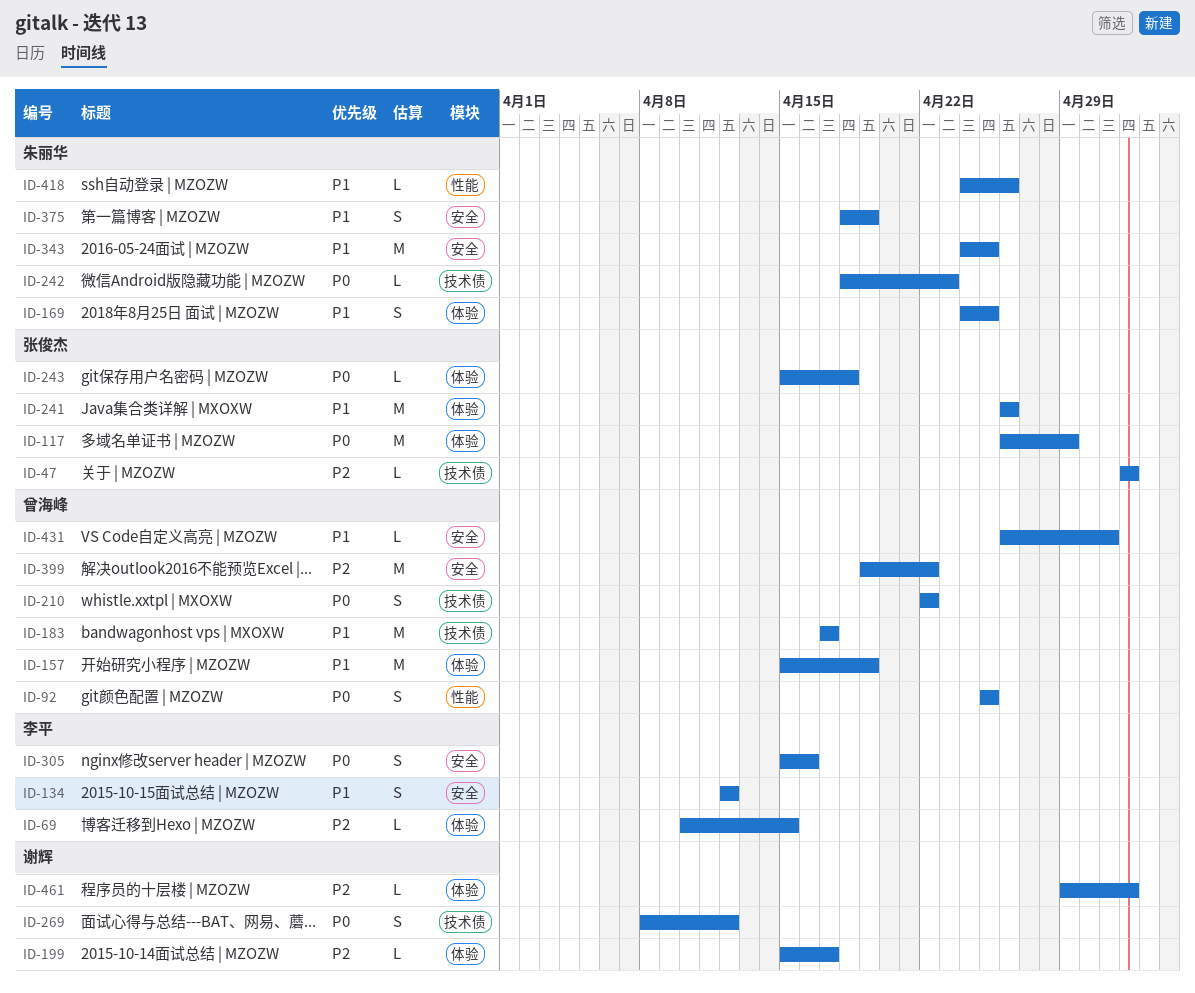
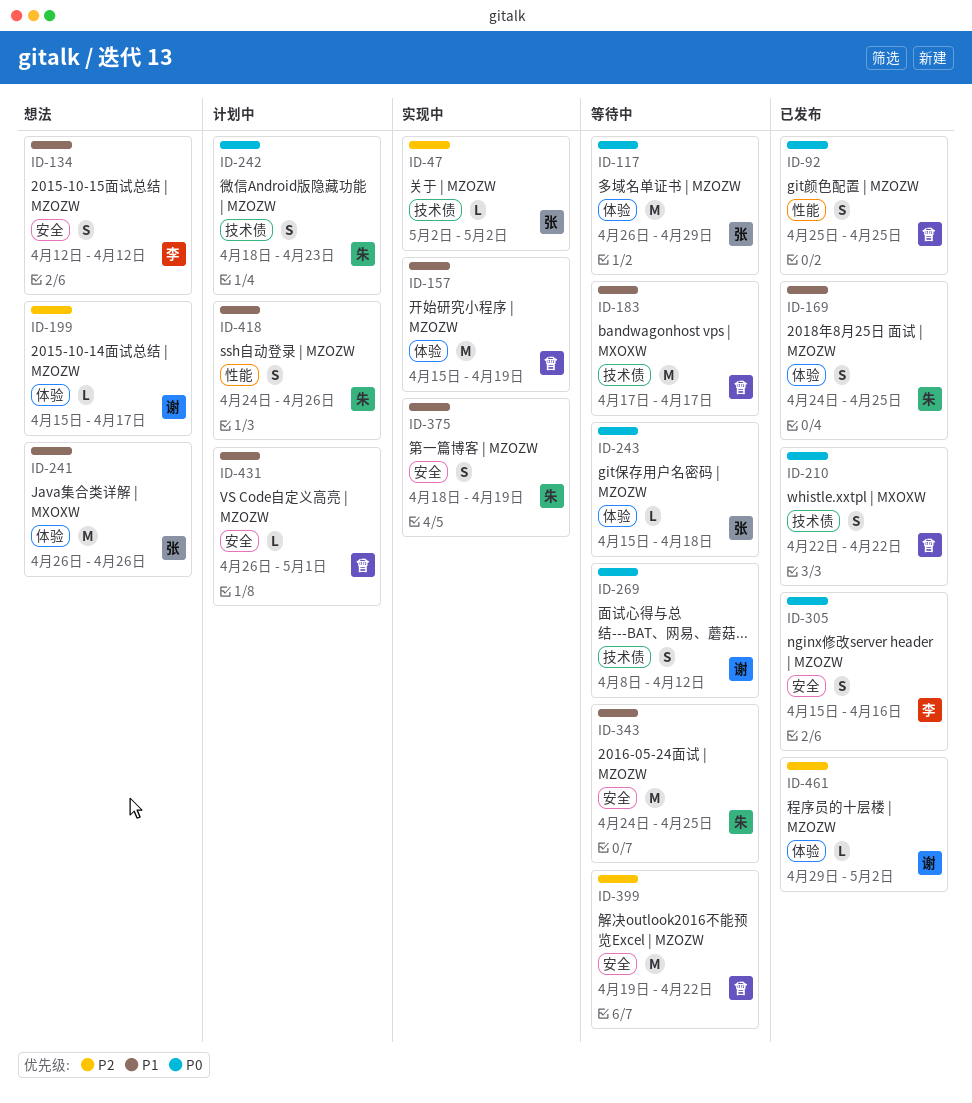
ID-69: present -> none
ID-242, estimate: L -> S
ID-418, estimate: L -> S

